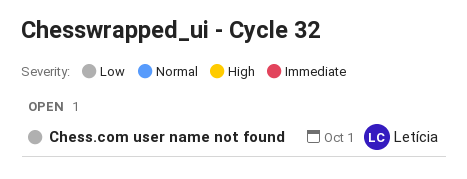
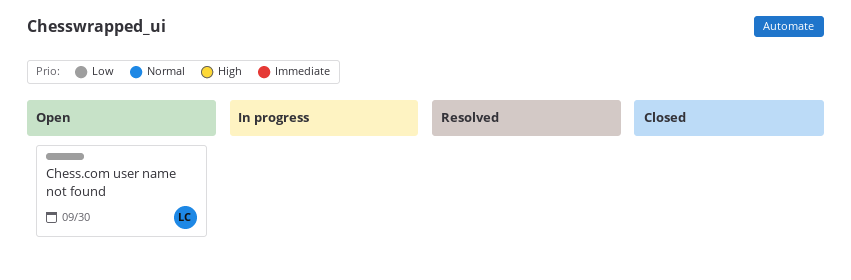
Chess.com user name not found, due: Oct 1 -> Sep 30

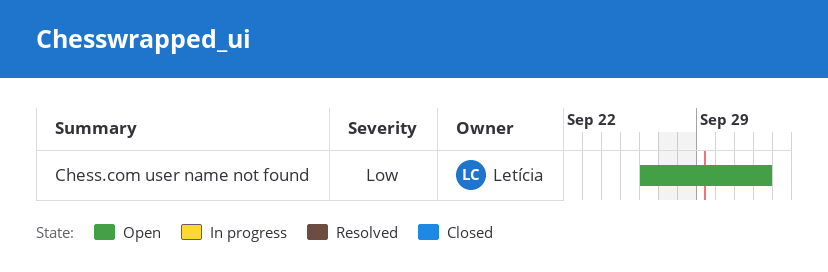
Chess.com user name not found, due: Sep 30 -> Oct 2

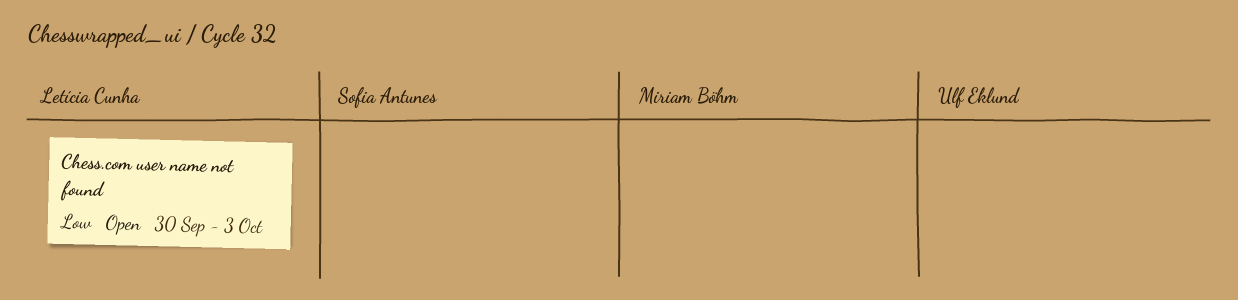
Chess.com user name not found, start: Sep 26 -> Sep 30
Chess.com user name not found, due: Oct 2 -> Oct 3

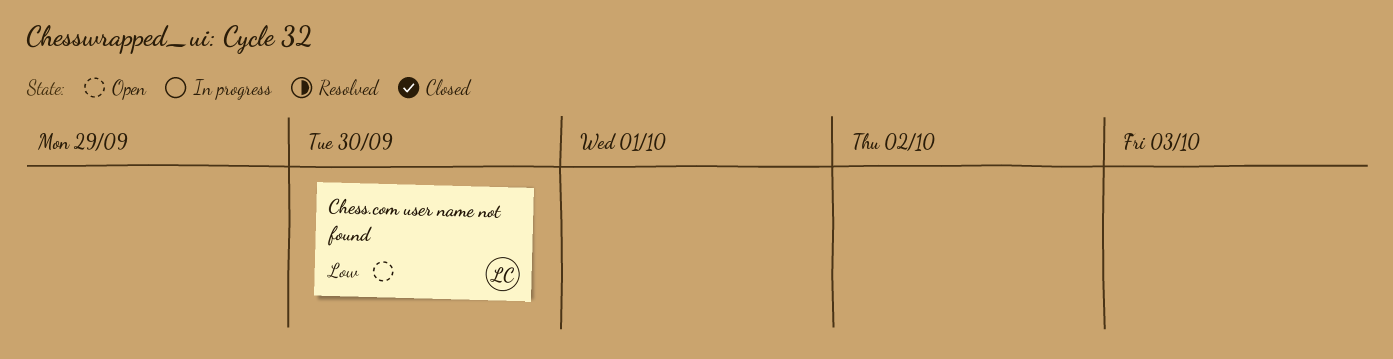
Chess.com user name not found, due: Oct 3 -> Sep 30

